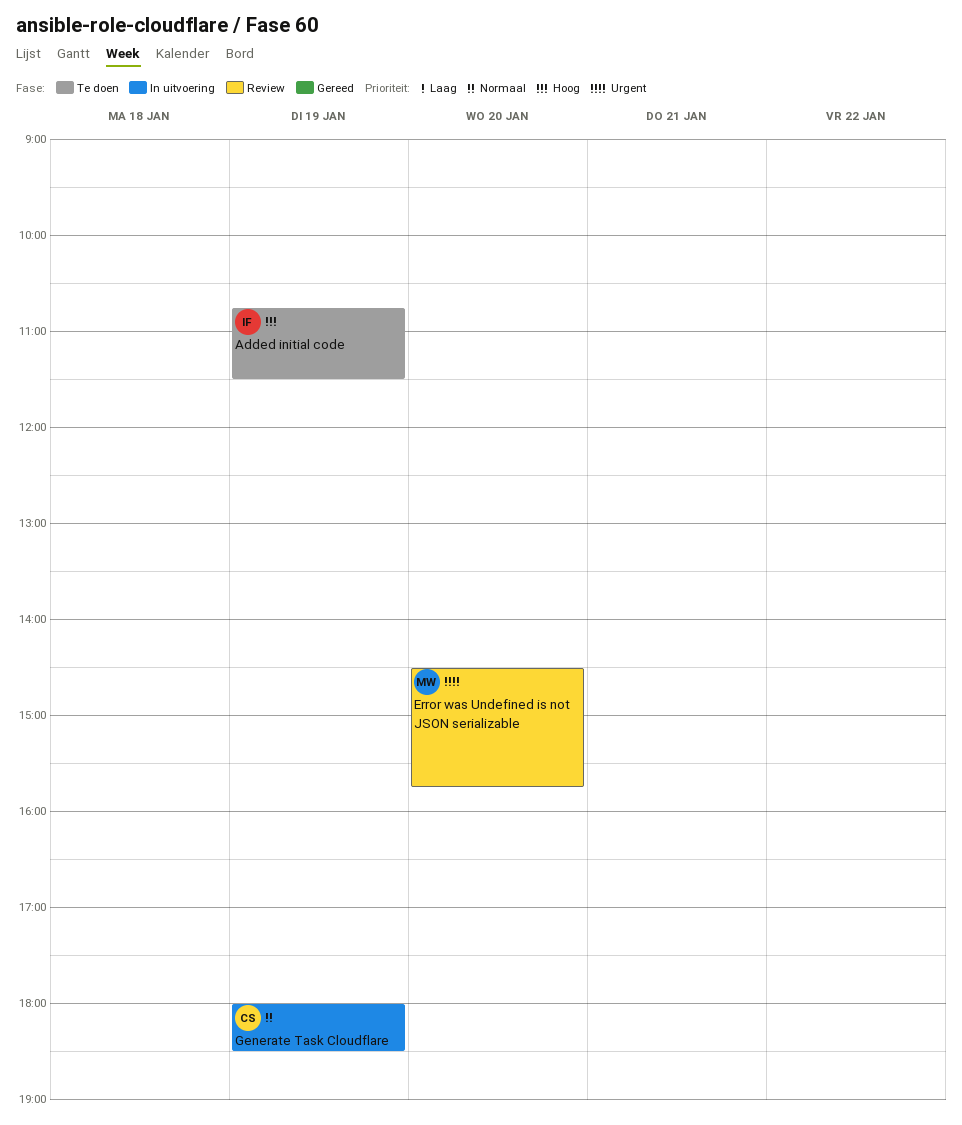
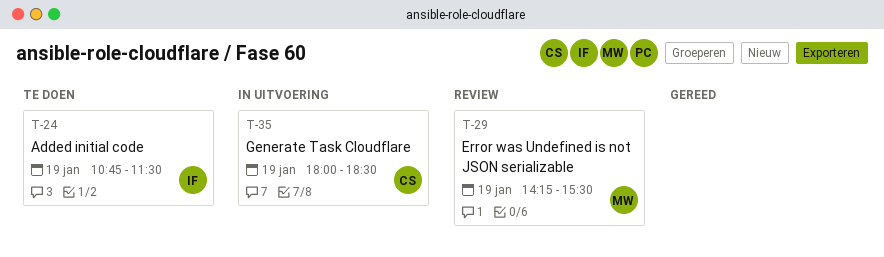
Error was Undefined is not JSON serializable, day: Jan 20 -> Jan 19
Error was Undefined is not JSON serializable, begins: 14:30 -> 14:15
Error was Undefined is not JSON serializable, ends: 15:45 -> 15:30

